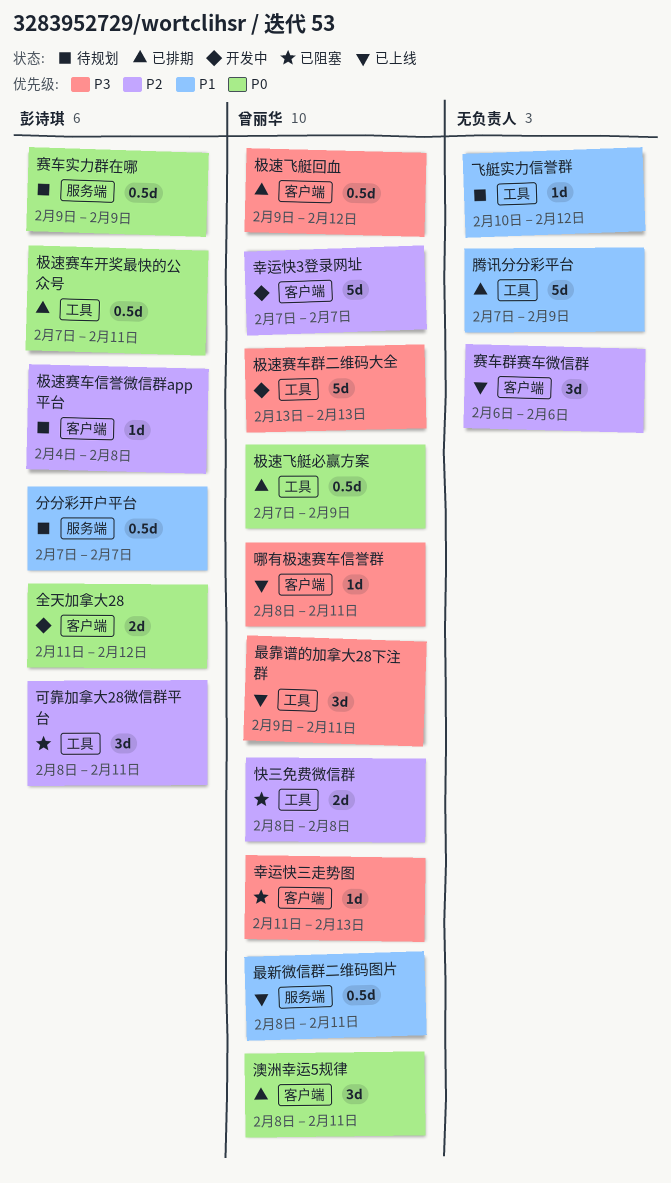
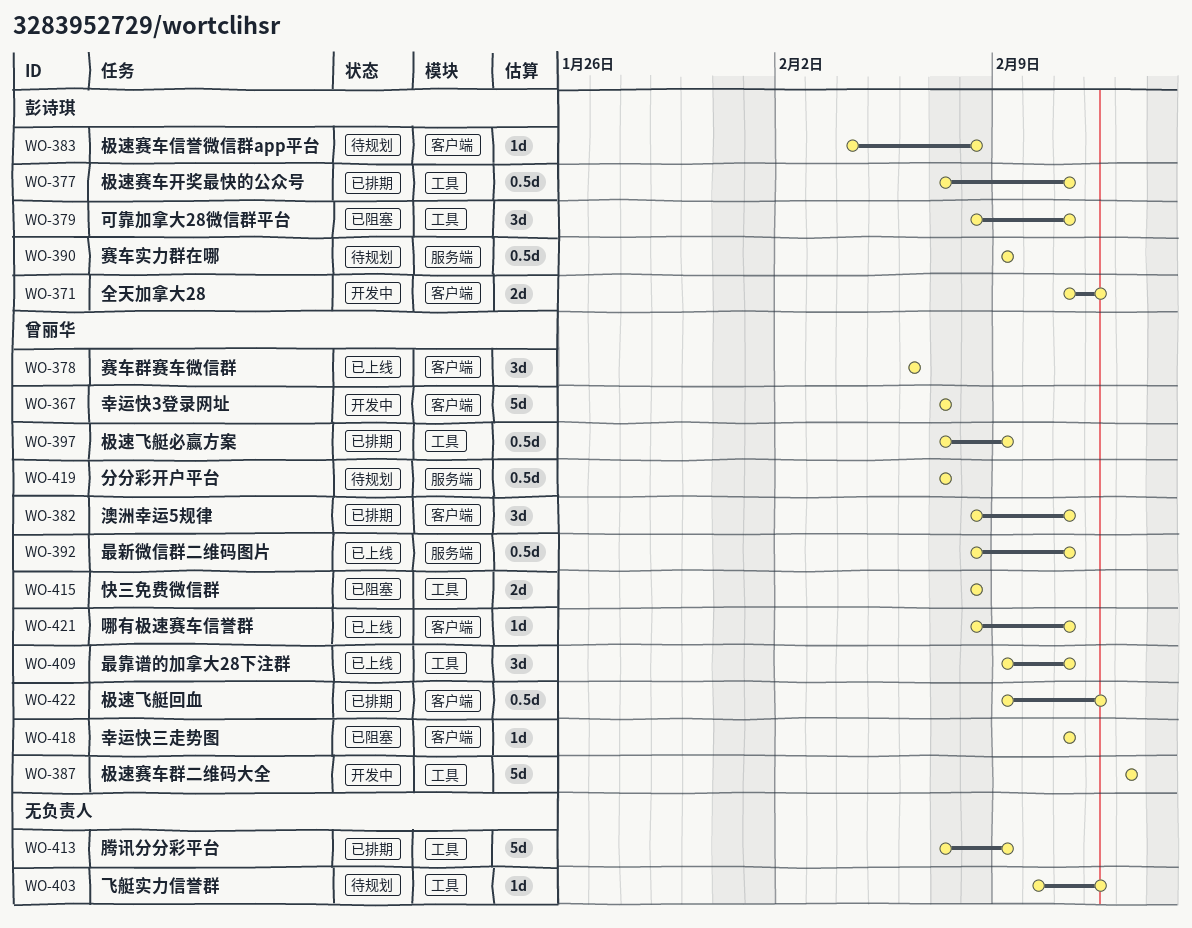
分分彩开户平台, owner: 彭诗琪 -> 曾丽华
幸运快三走势图, due: Feb 13 -> Feb 11
赛车群赛车微信群, owner: none -> 曾丽华

